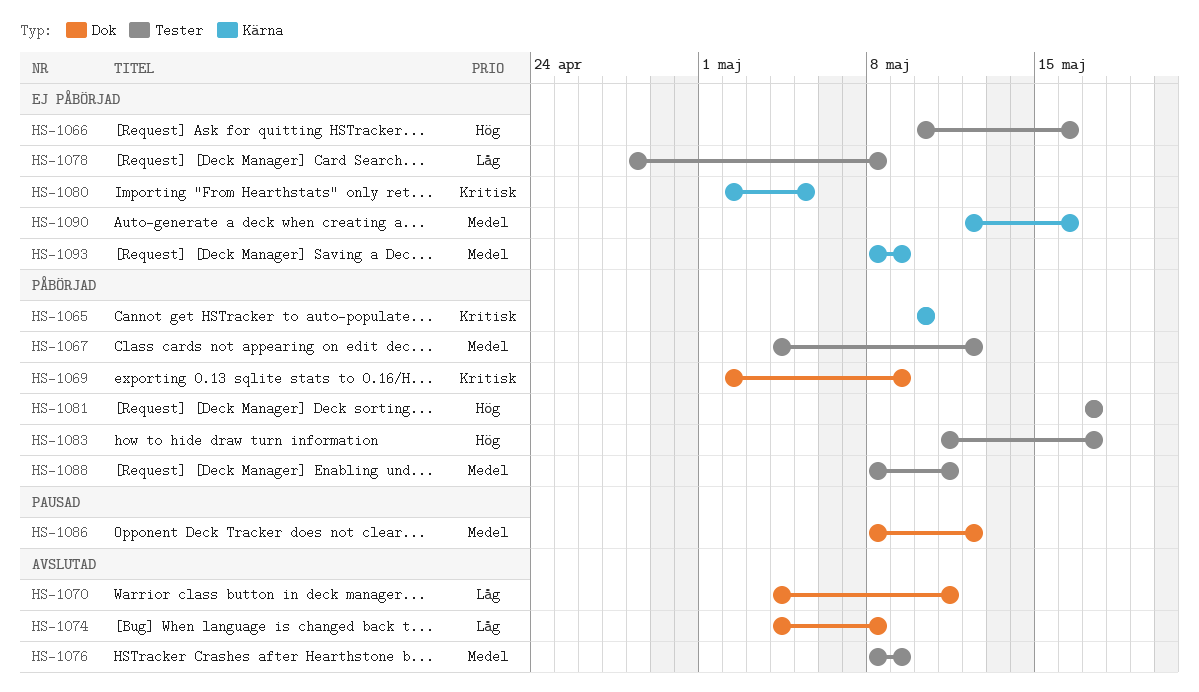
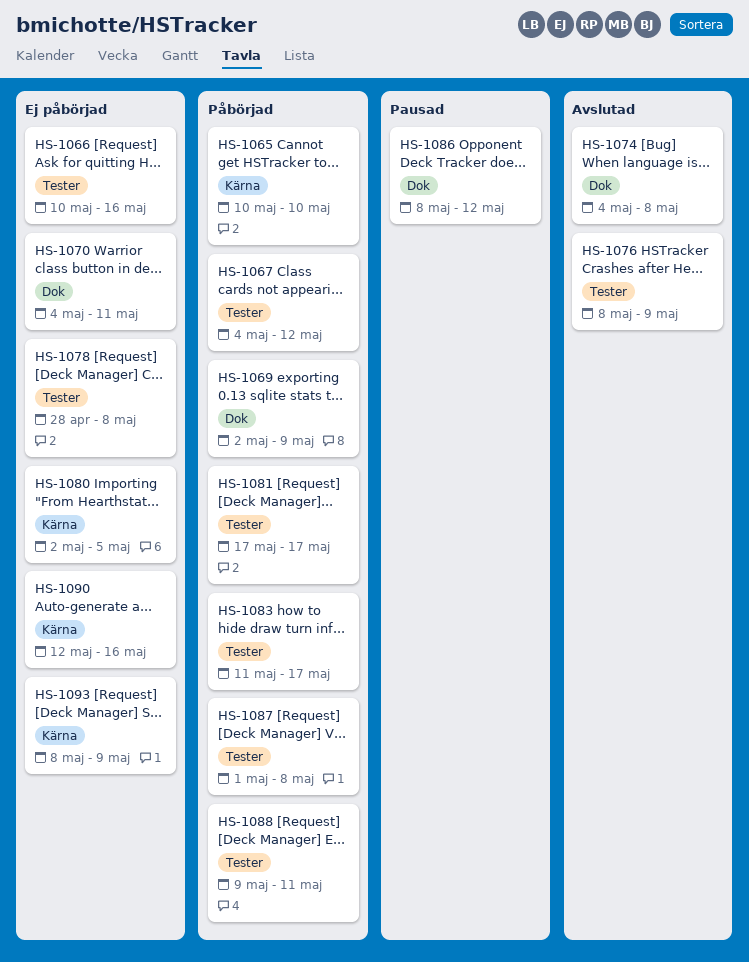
HS-1070, status: Avslutad -> Ej påbörjad
HS-1087: none -> present
HS-1088, start: May 8 -> May 9

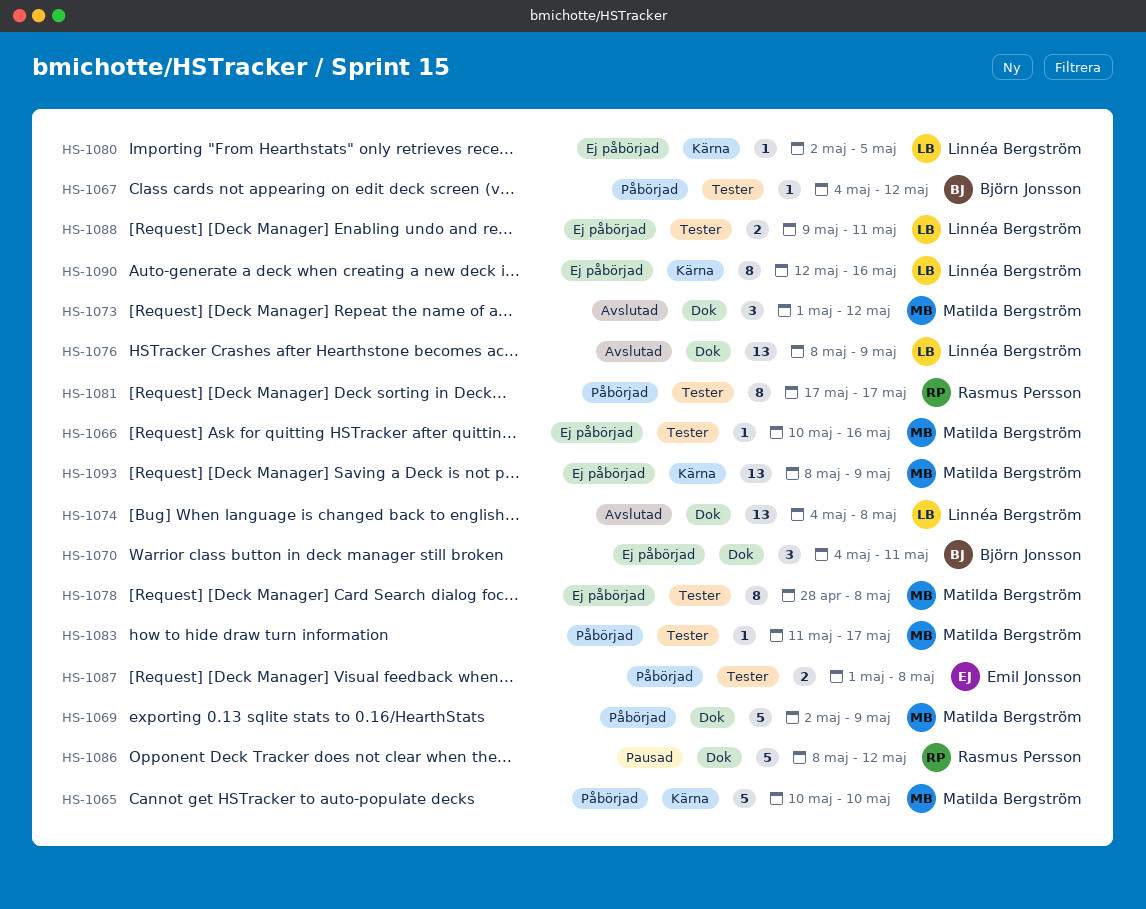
HS-1073: none -> present
HS-1076, label: Tester -> Dok
HS-1088, status: Påbörjad -> Ej påbörjad

